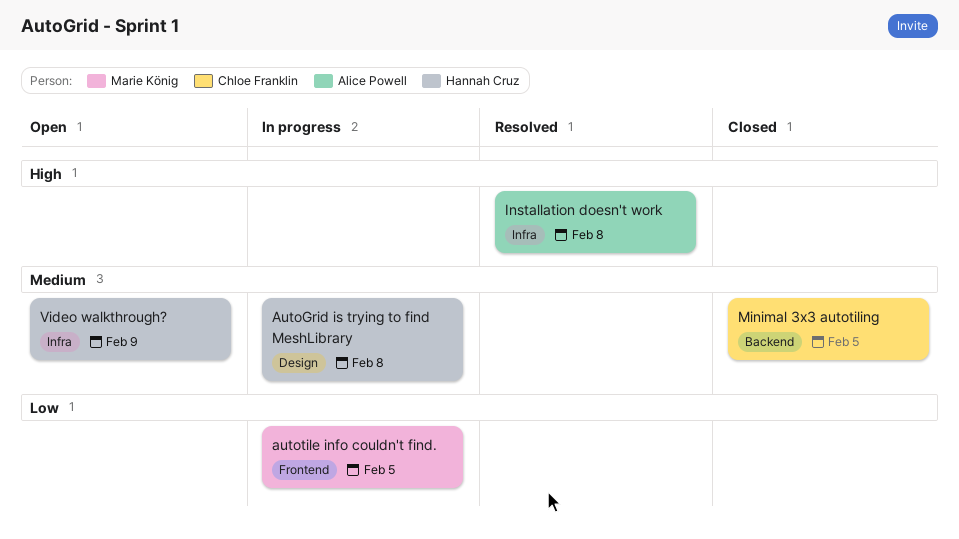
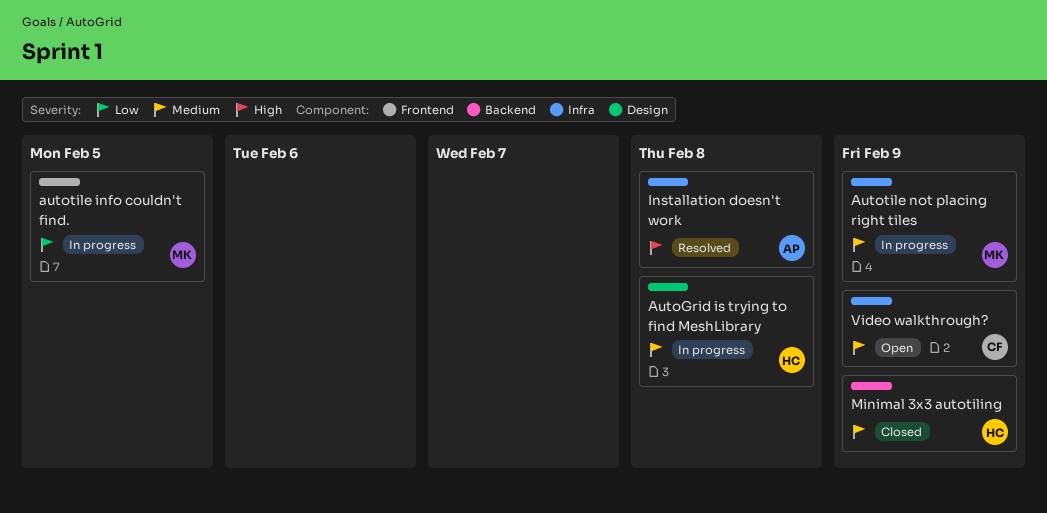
Autotile not placing right tiles: none -> present
Minimal 3x3 autotiling, owner: Chloe Franklin -> Hannah Cruz
Minimal 3x3 autotiling, due: Feb 5 -> Feb 9
Video walkthrough?, owner: Hannah Cruz -> Chloe Franklin

